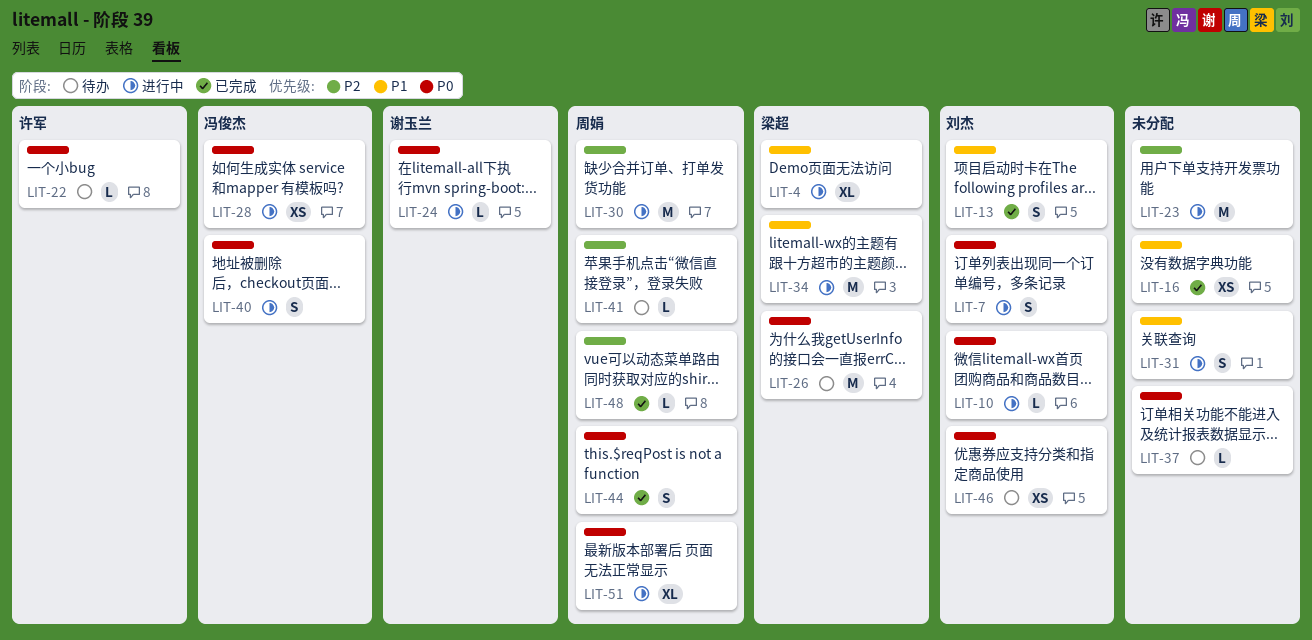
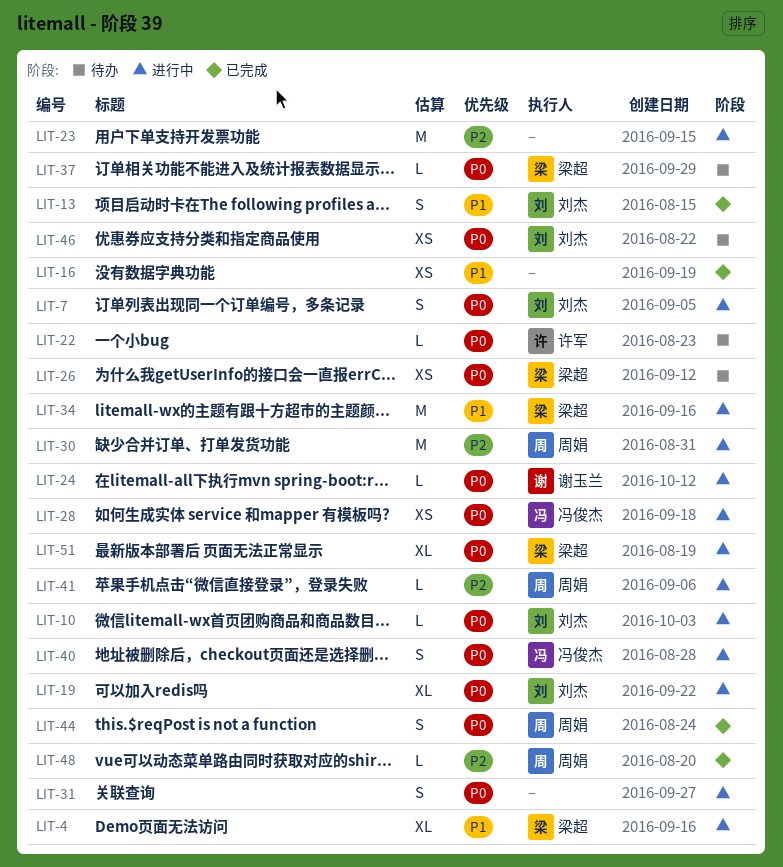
LIT-19: none -> present
LIT-26, estimate: M -> XS
LIT-31, priority: P1 -> P0
LIT-37, owner: none -> 梁超
LIT-41, status: 待办 -> 进行中
LIT-51, owner: 周娟 -> 梁超

